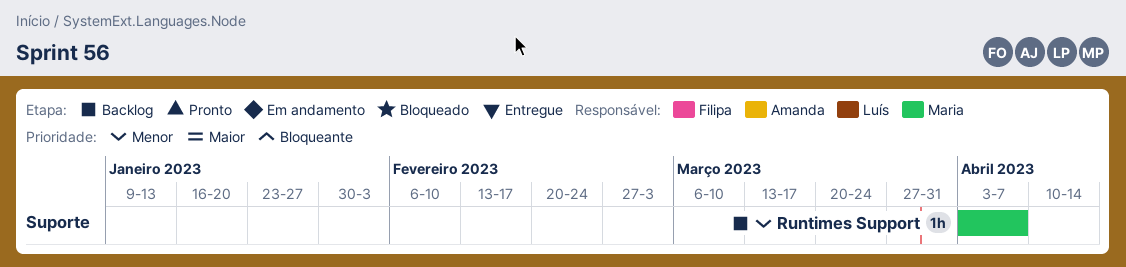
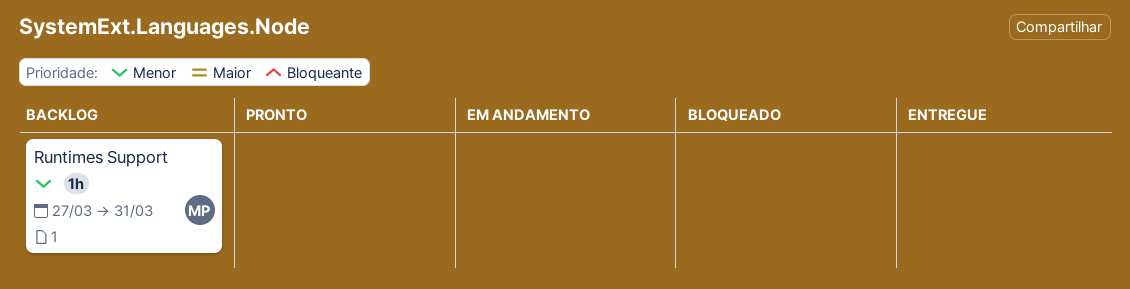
Runtimes Support, start: Apr 3 -> Mar 27
Runtimes Support, due: Apr 7 -> Mar 31

